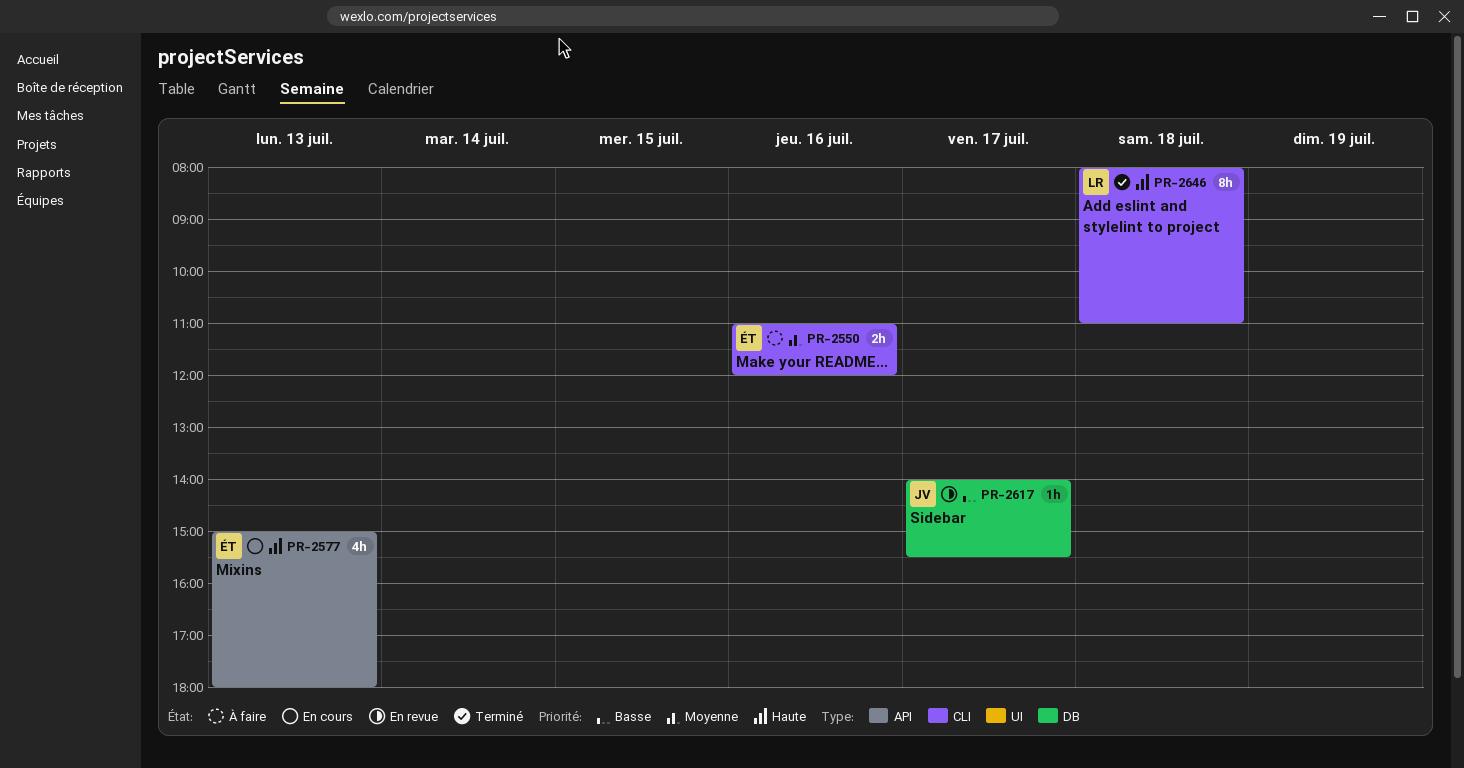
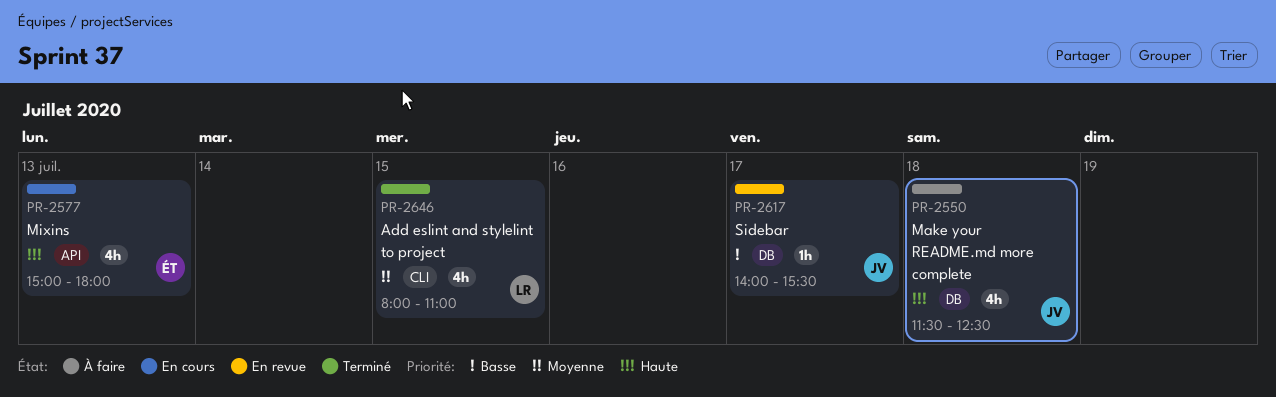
PR-2550, owner: ÉT -> JV
PR-2550, priority: Moyenne -> Haute
PR-2550, label: CLI -> DB
PR-2550, estimate: 2h -> 4h
PR-2550, day: Jul 16 -> Jul 18
PR-2550, begins: 11:00 -> 11:30
PR-2550, ends: 12:00 -> 12:30
PR-2646, priority: Haute -> Moyenne
PR-2646, estimate: 8h -> 4h
PR-2646, day: Jul 18 -> Jul 15

